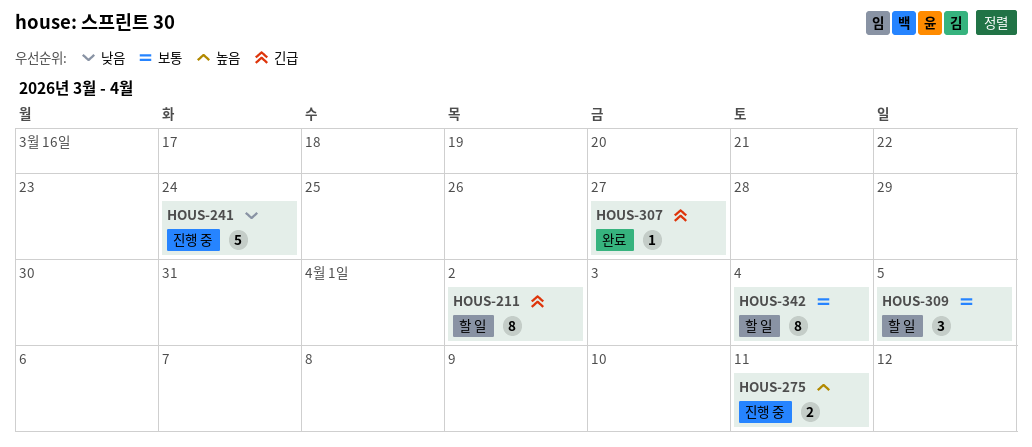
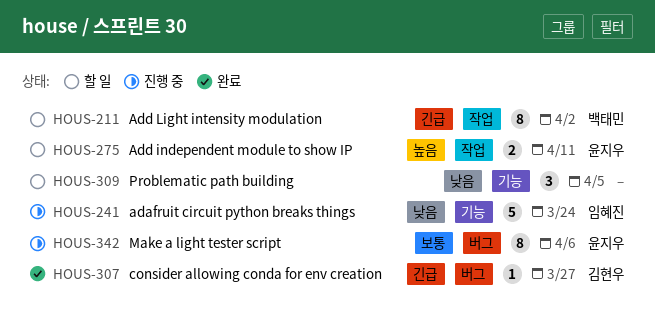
HOUS-275, status: 진행 중 -> 할 일
HOUS-309, priority: 보통 -> 낮음
HOUS-342, status: 할 일 -> 진행 중
HOUS-342, due: Apr 4 -> Apr 6

